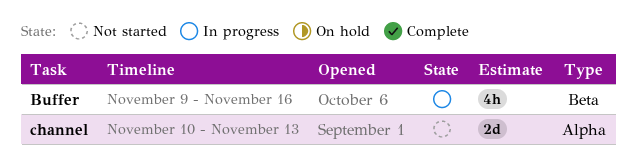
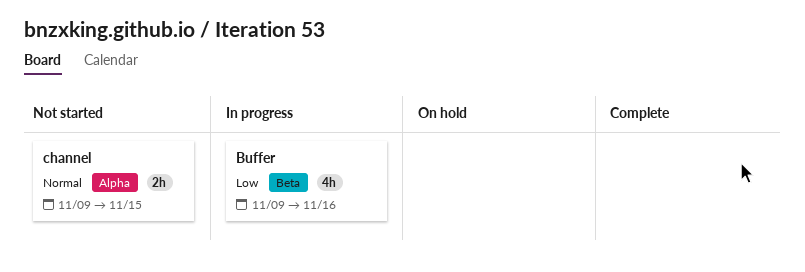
channel, estimate: 2d -> 2h
channel, start: Nov 10 -> Nov 9
channel, due: Nov 13 -> Nov 15

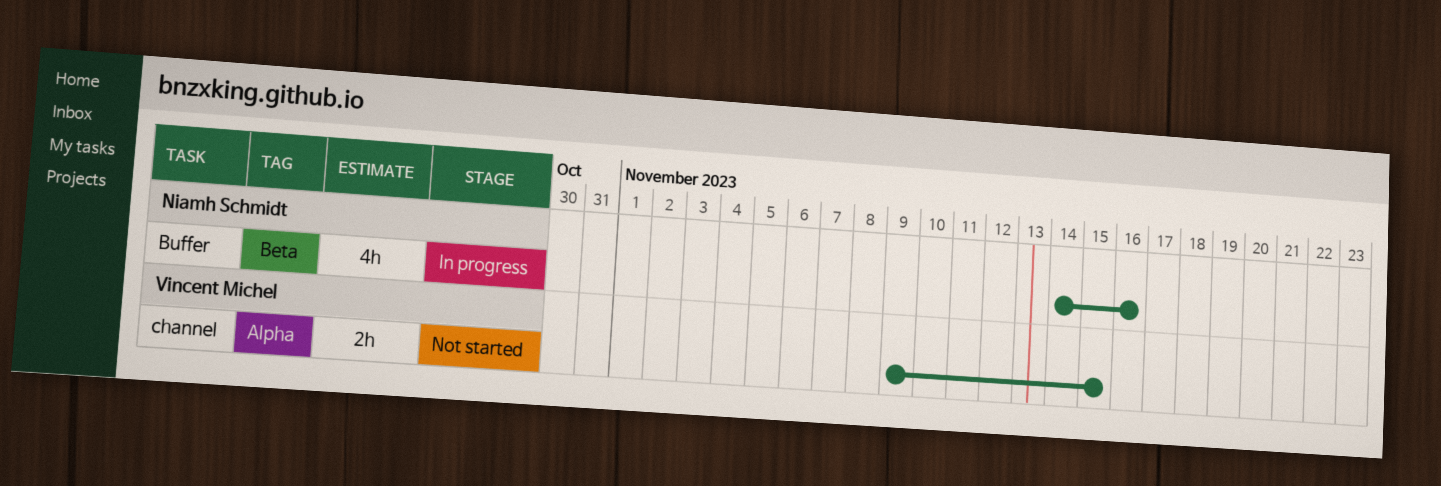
Buffer, start: Nov 9 -> Nov 14

